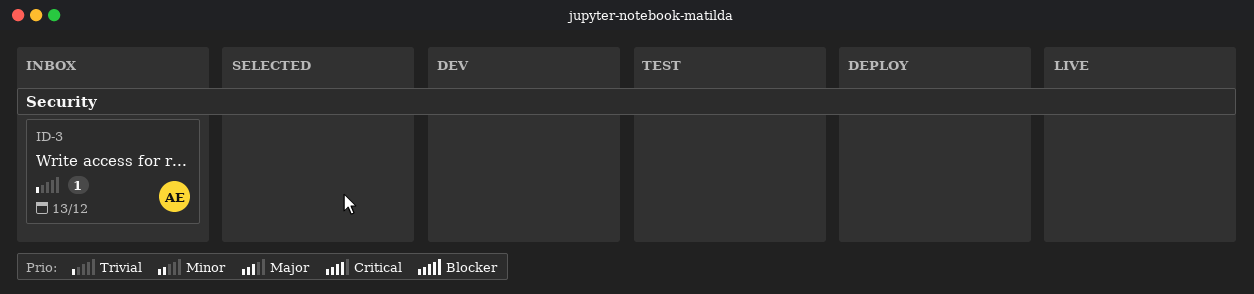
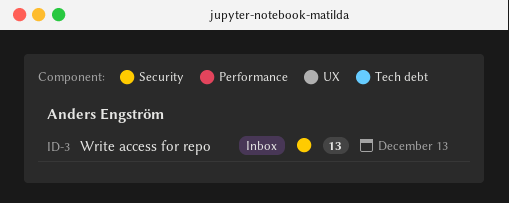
ID-3, estimate: 1 -> 13

